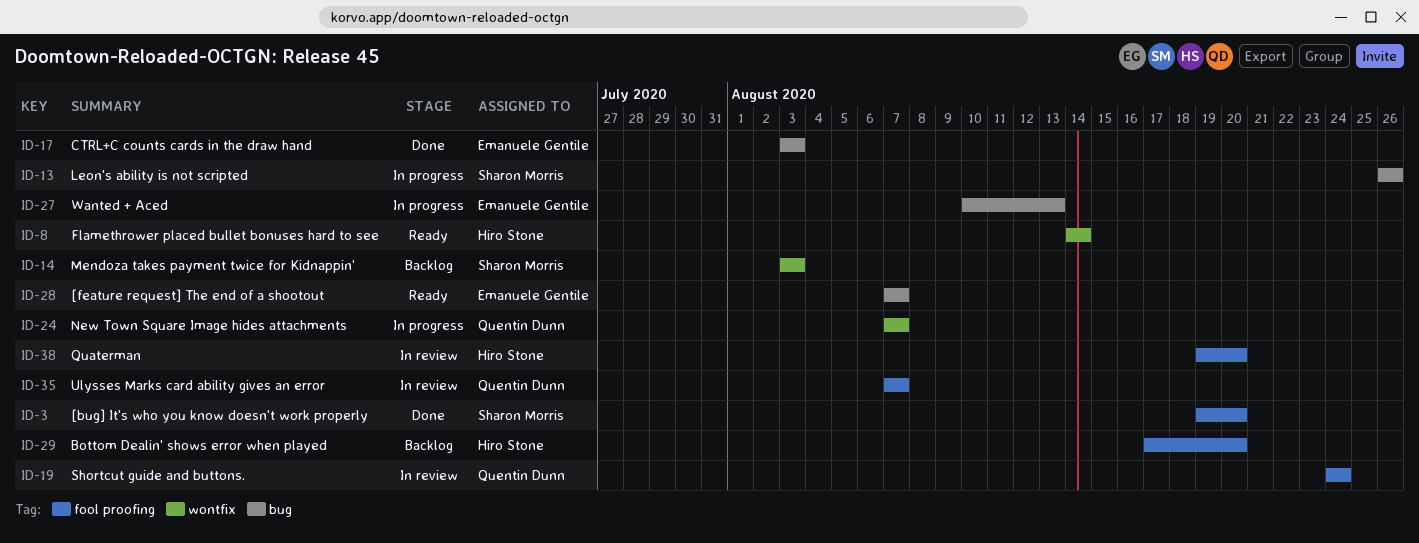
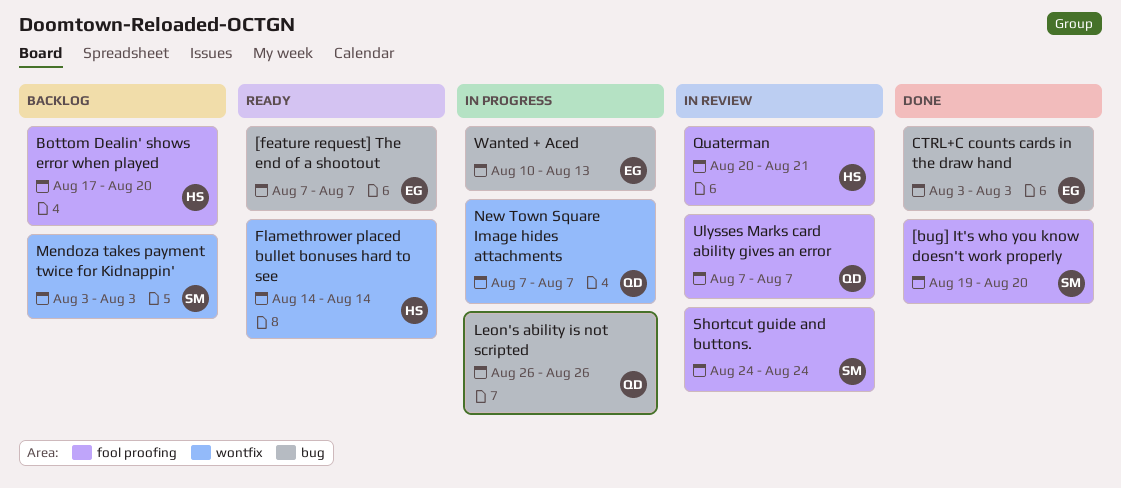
Leon's ability is not scripted, owner: Sharon Morris -> Quentin Dunn
Quaterman, start: Aug 19 -> Aug 20
Quaterman, due: Aug 20 -> Aug 21
Shortcut guide and buttons., owner: Quentin Dunn -> Sharon Morris

